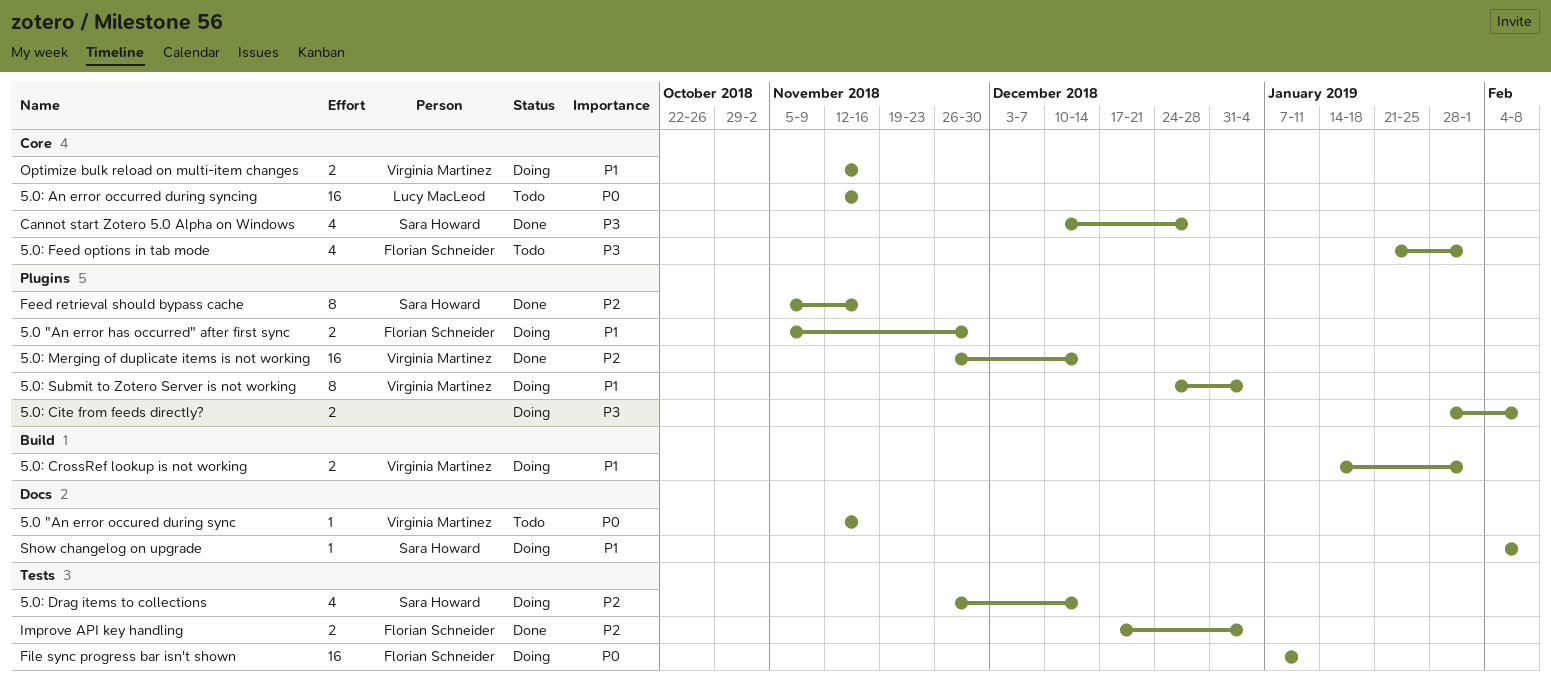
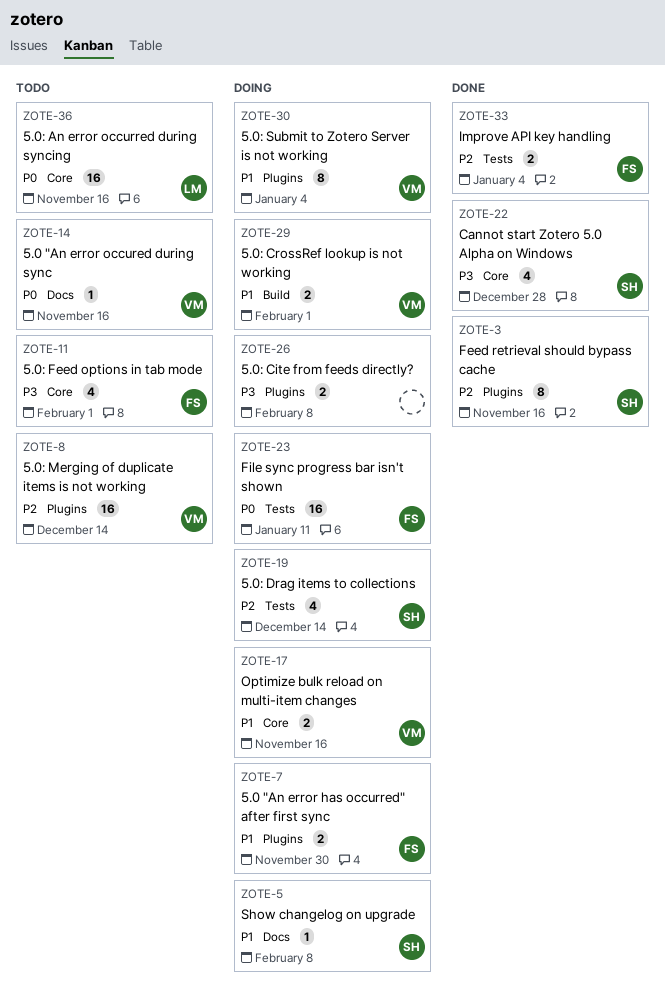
5.0: Merging of duplicate items is not working, status: Done -> Todo

